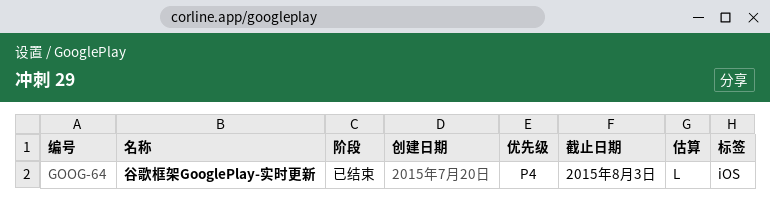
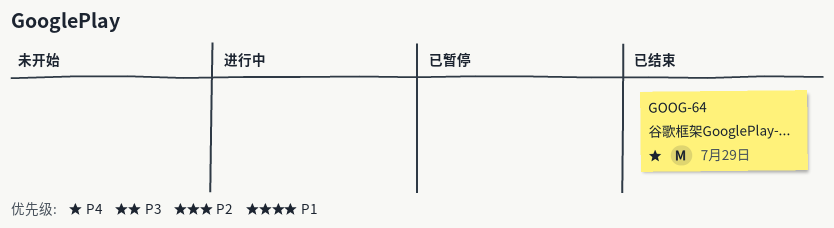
GOOG-64, estimate: L -> M
GOOG-64, due: Aug 3 -> Jul 29

